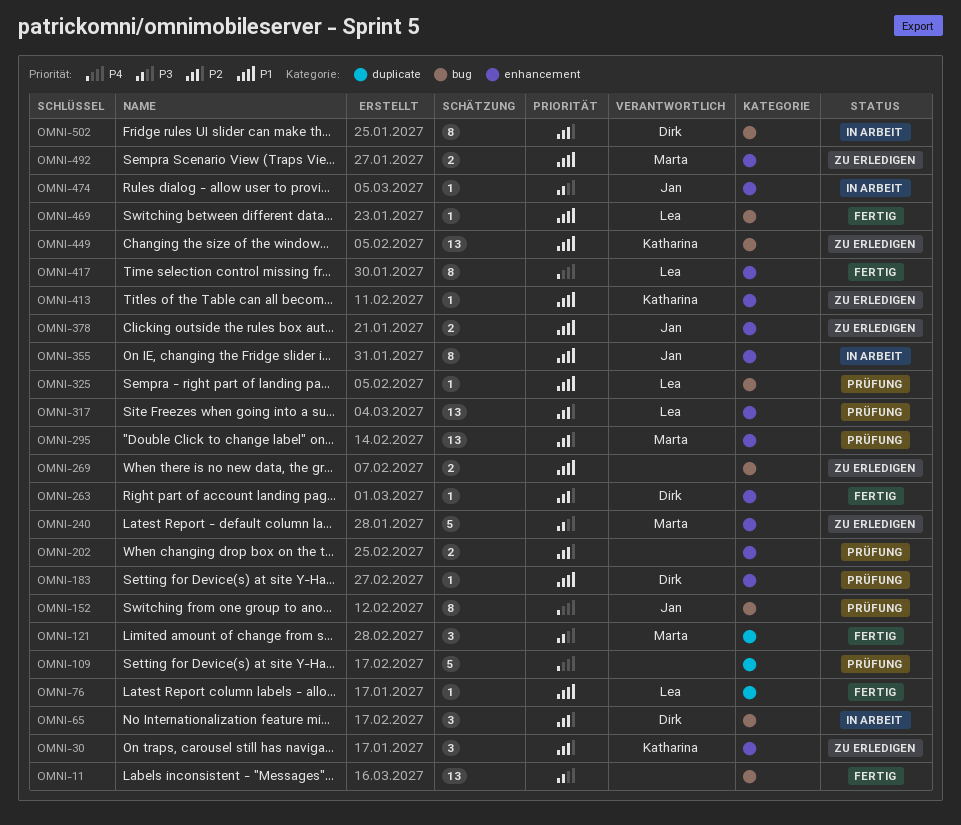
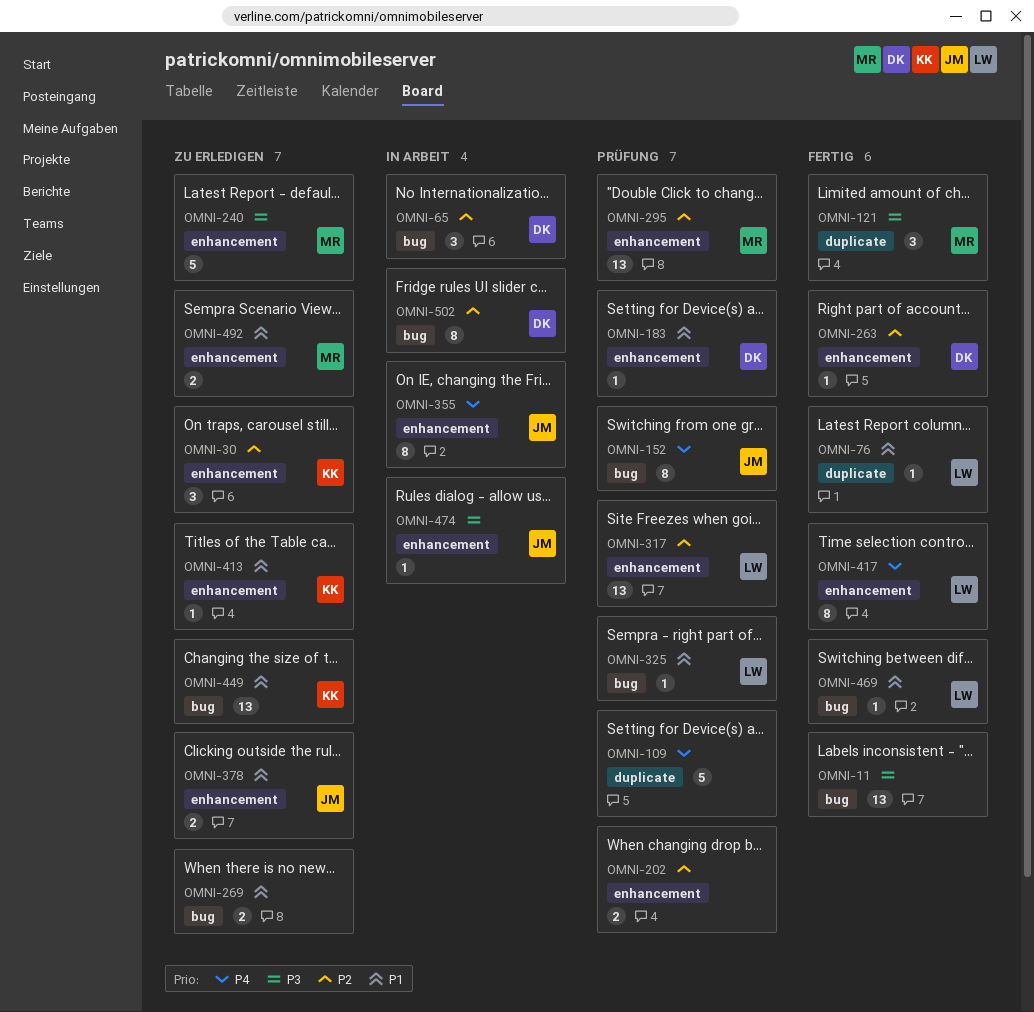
OMNI-355, priority: P1 -> P4

